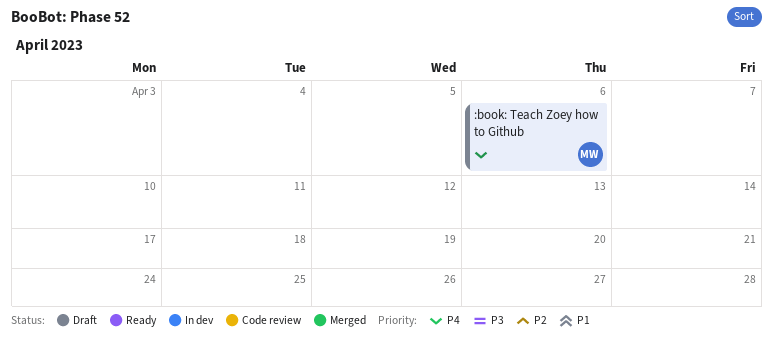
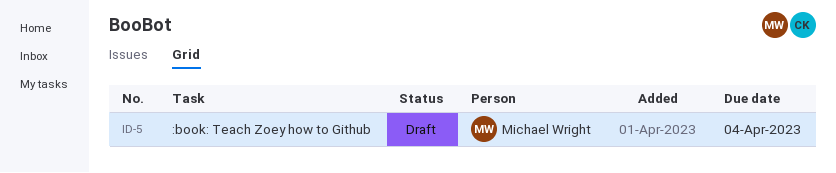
:book: Teach Zoey how to Github, due: Apr 6 -> Apr 4

